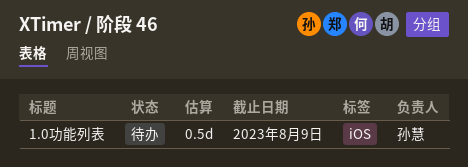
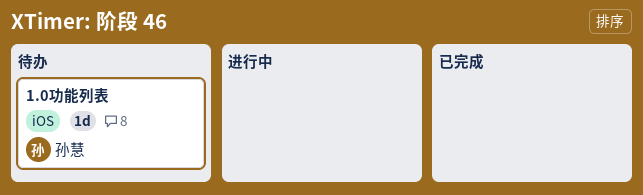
1.0功能列表, estimate: 0.5d -> 1d

